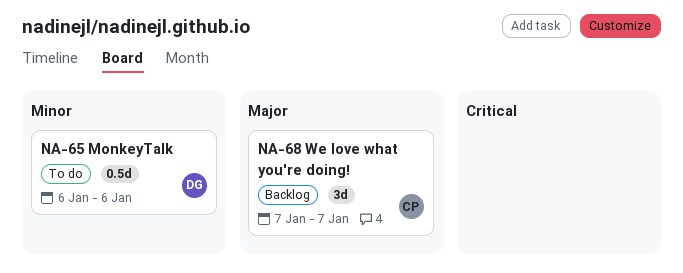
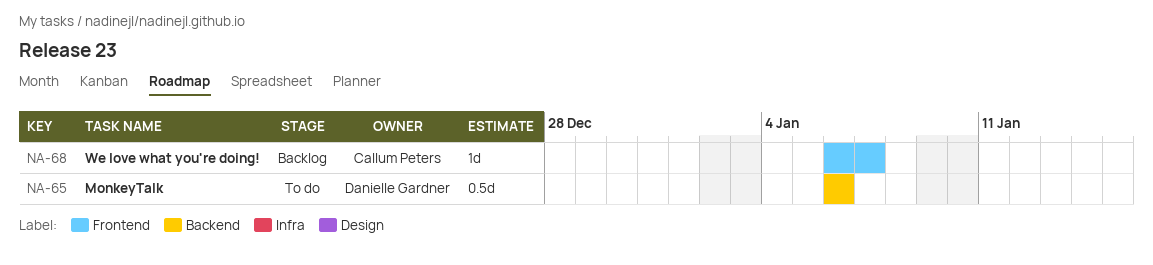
NA-68, estimate: 3d -> 1d
NA-68, start: Jan 7 -> Jan 6

